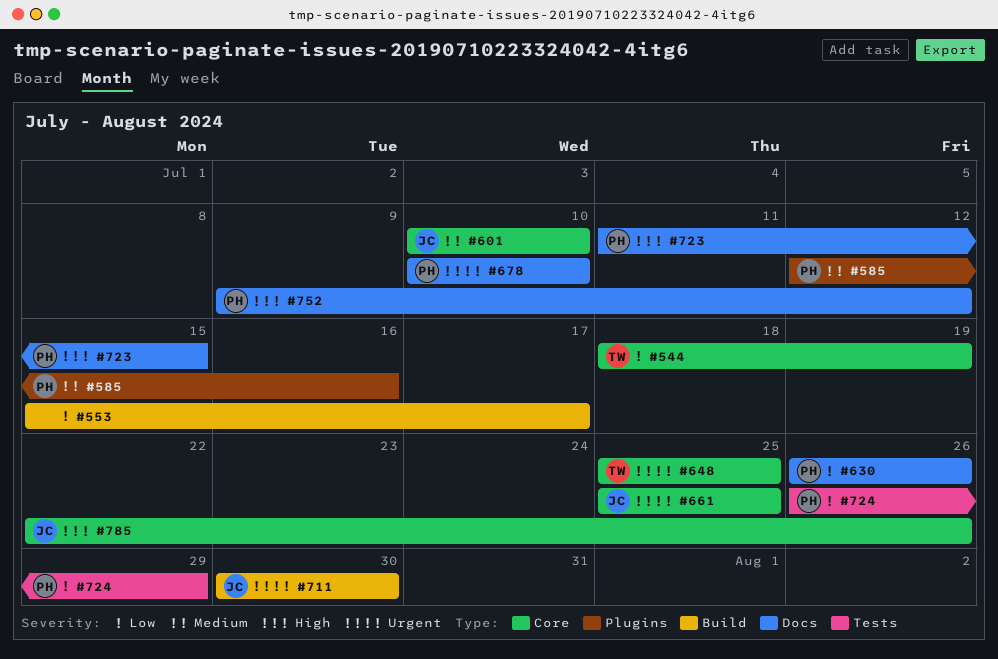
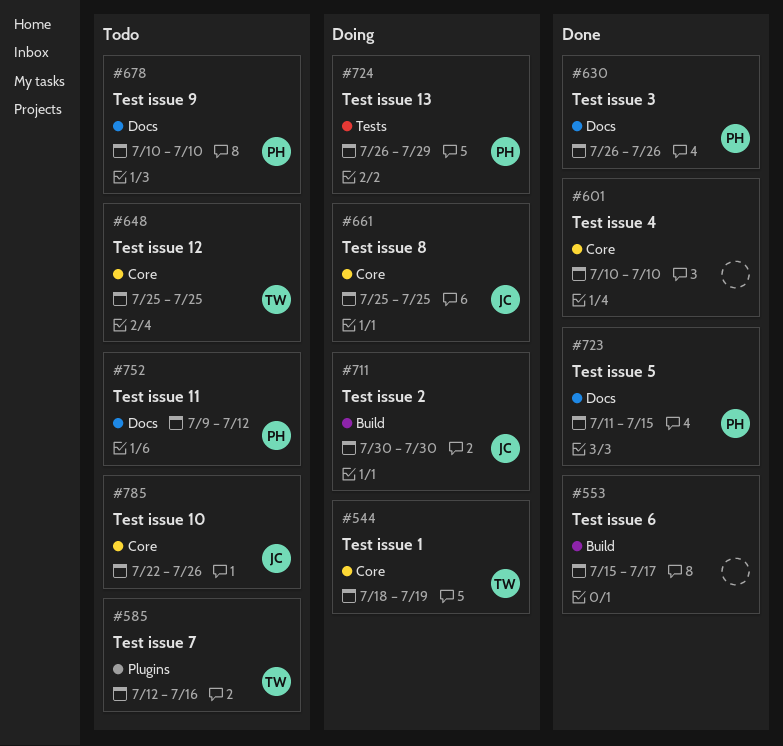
#585, owner: PH -> TW
#601, owner: JC -> none

